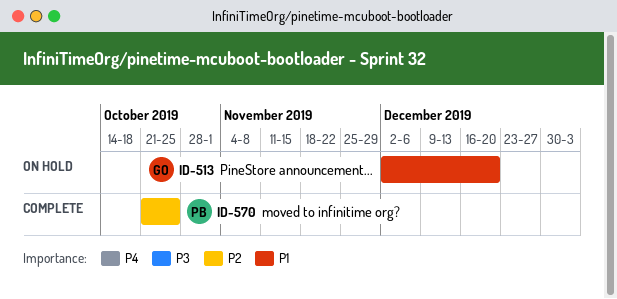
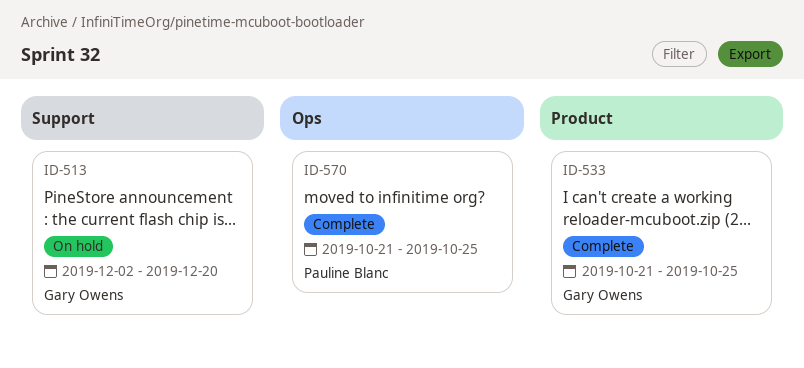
ID-533: none -> present

